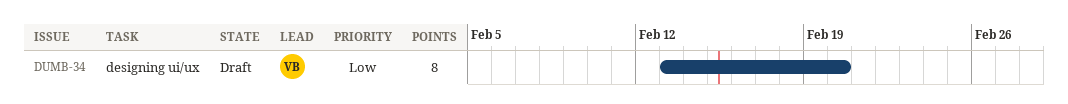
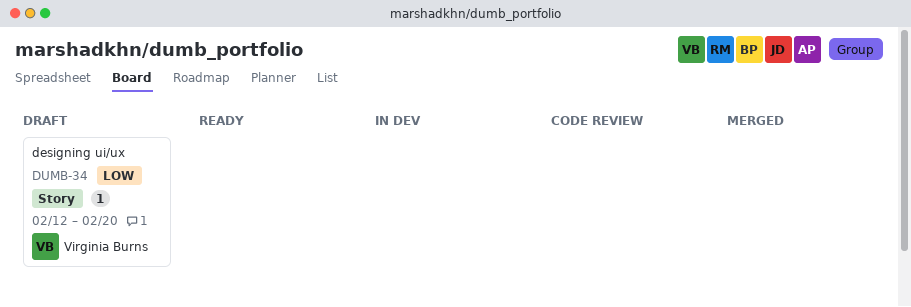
DUMB-34, estimate: 8 -> 1
DUMB-34, start: Feb 13 -> Feb 12

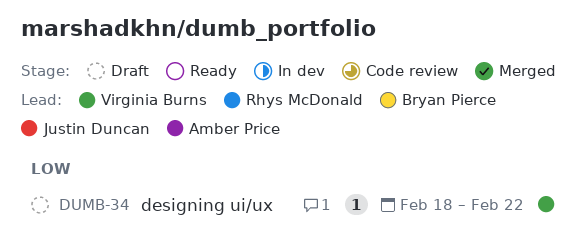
DUMB-34, start: Feb 12 -> Feb 18
DUMB-34, due: Feb 20 -> Feb 22

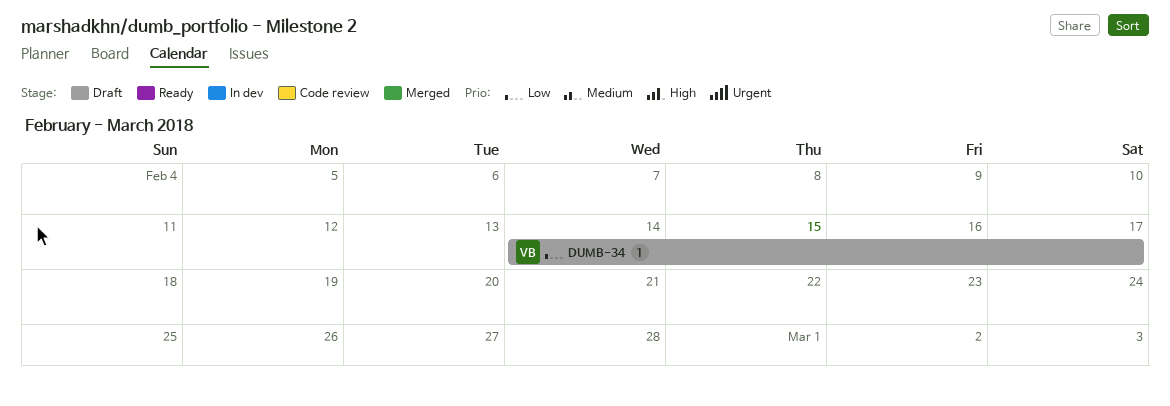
DUMB-34, start: Feb 18 -> Feb 14
DUMB-34, due: Feb 22 -> Feb 17

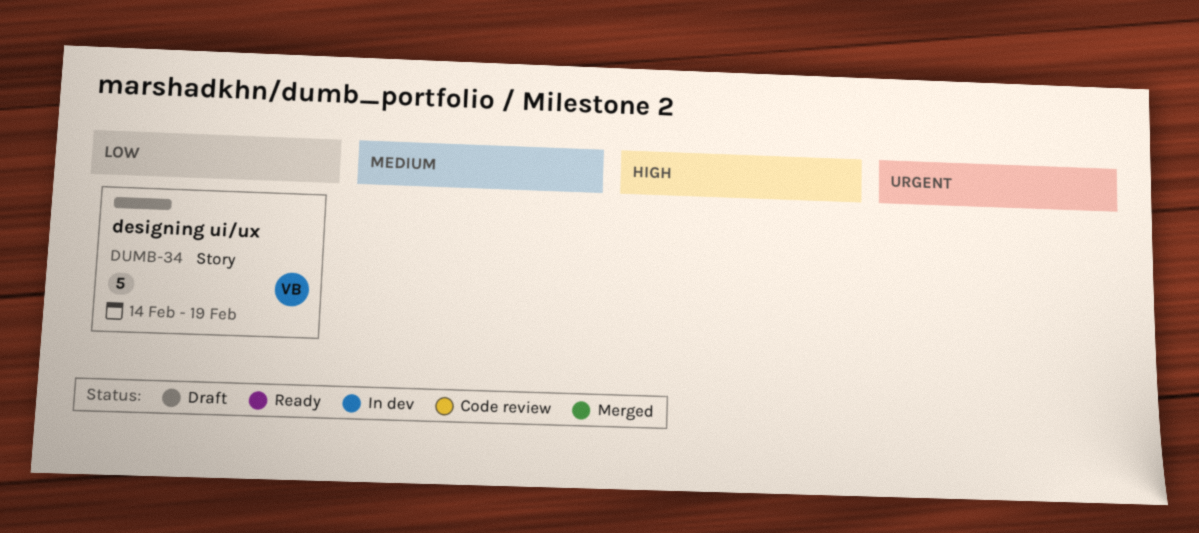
DUMB-34, estimate: 1 -> 5
DUMB-34, due: Feb 17 -> Feb 19

